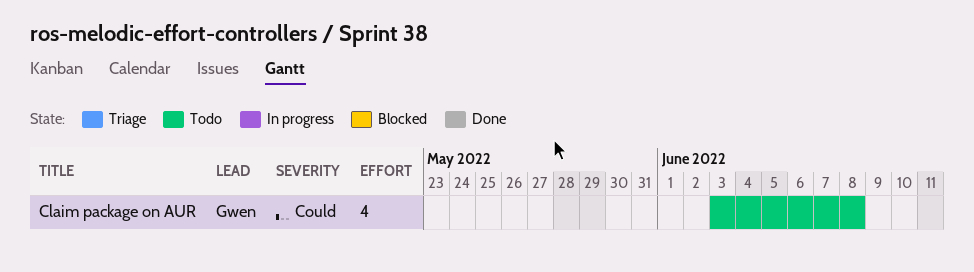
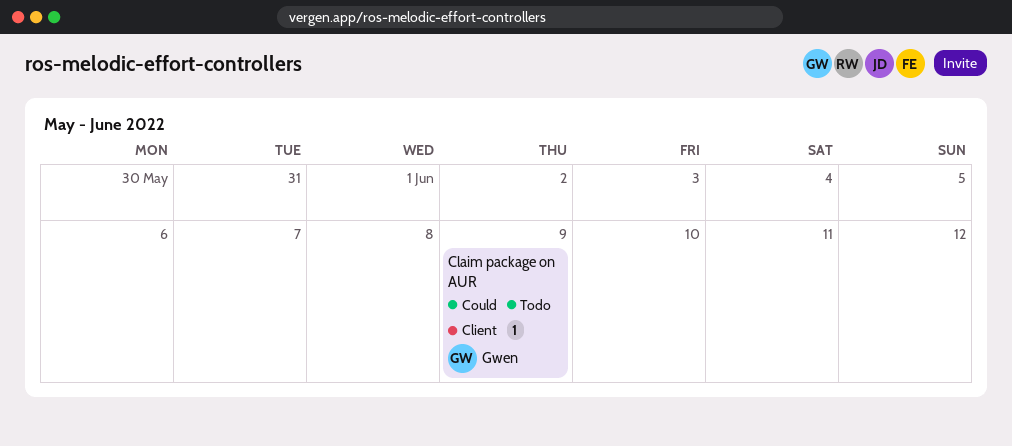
Claim package on AUR, estimate: 4 -> 1
Claim package on AUR, due: Jun 8 -> Jun 9

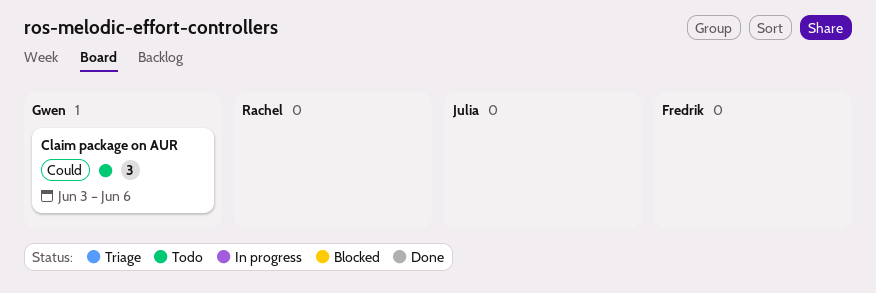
Claim package on AUR, estimate: 1 -> 3
Claim package on AUR, due: Jun 9 -> Jun 6

